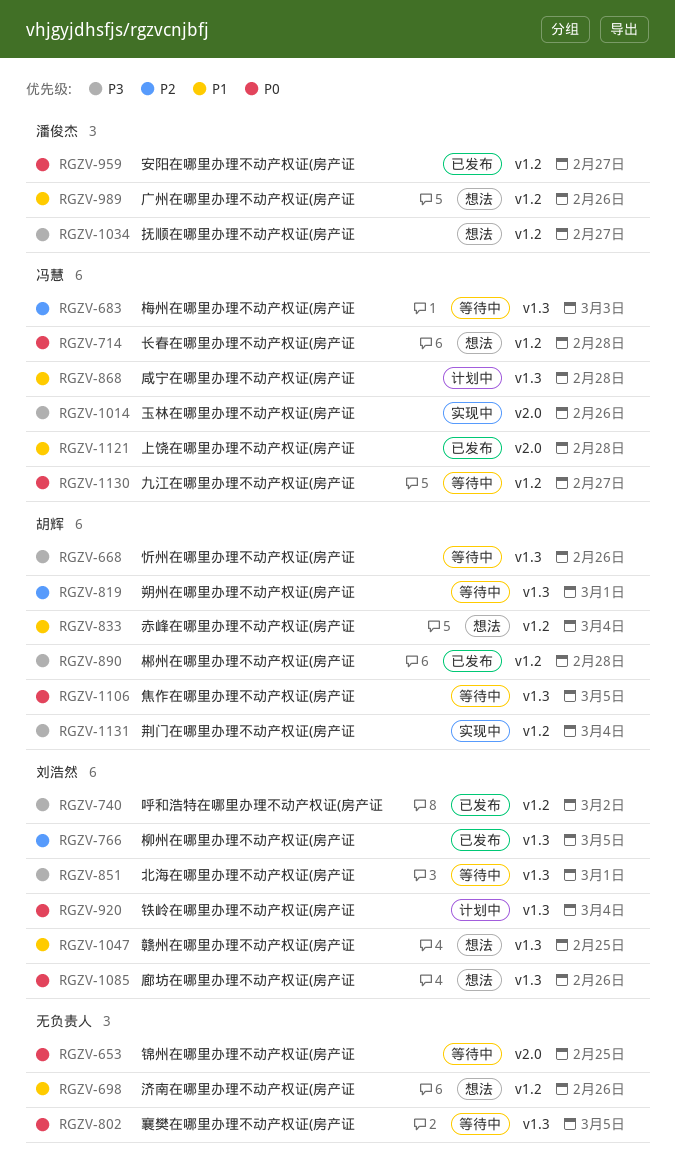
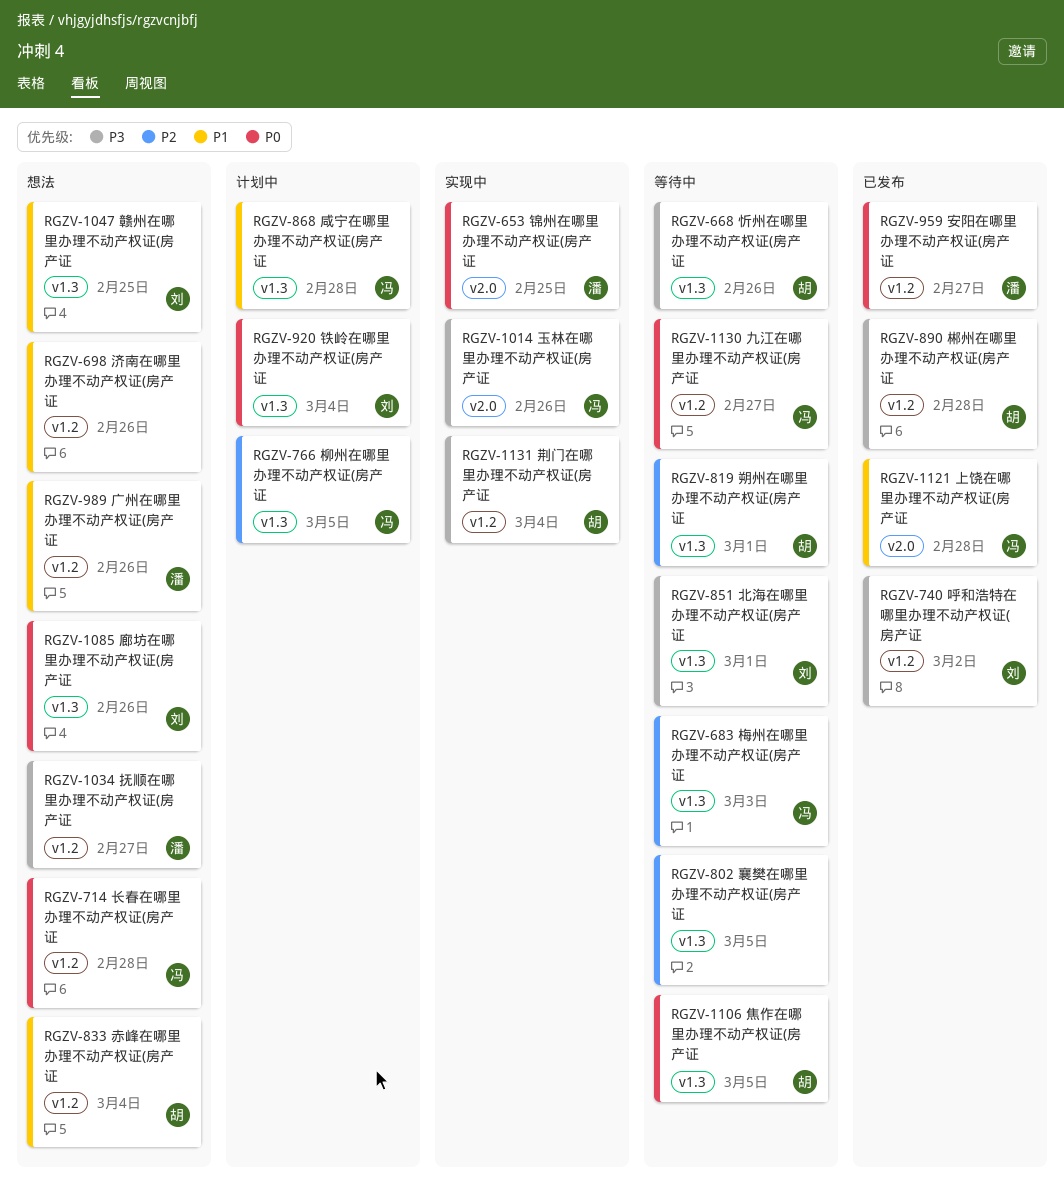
RGZV-653, status: 等待中 -> 实现中
RGZV-653, owner: none -> 潘俊杰
RGZV-766, status: 已发布 -> 计划中
RGZV-766, owner: 刘浩然 -> 冯慧
RGZV-802, priority: P0 -> P2

